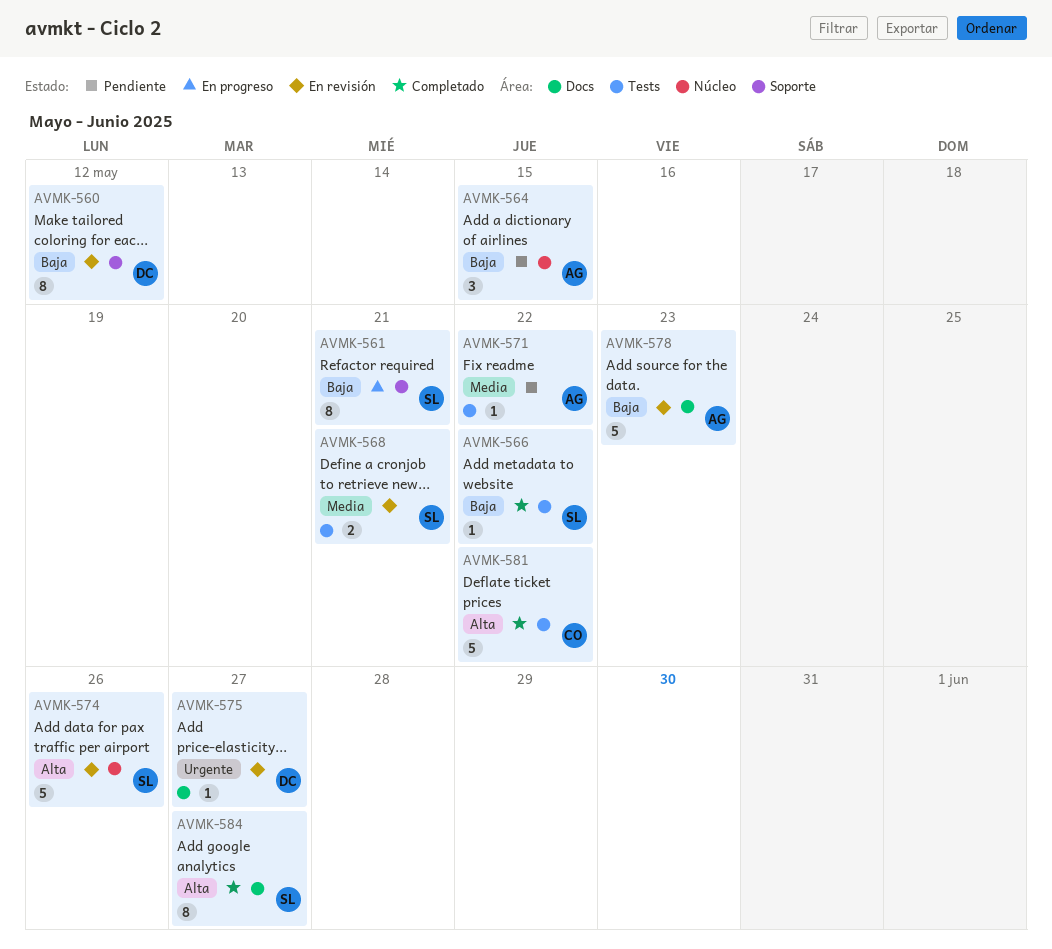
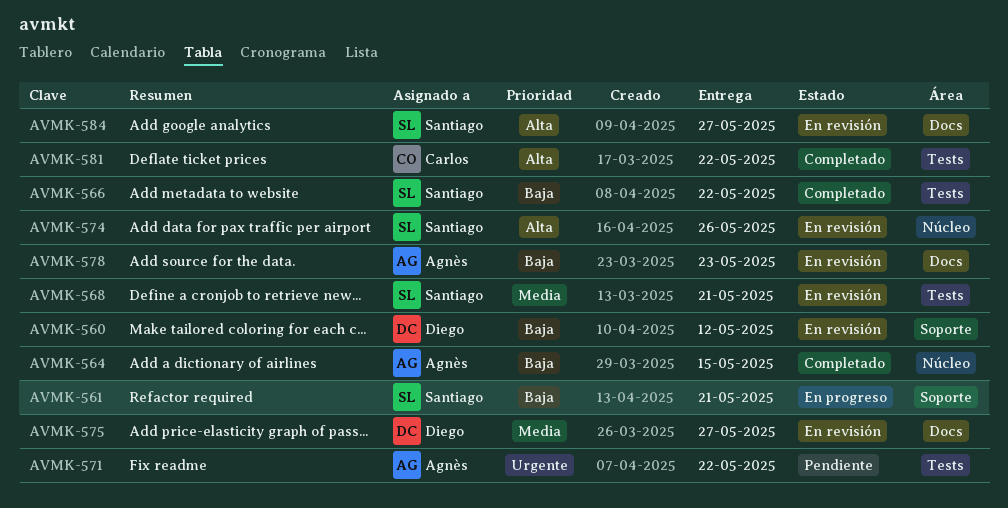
AVMK-564, status: Pendiente -> Completado
AVMK-571, priority: Media -> Urgente
AVMK-575, priority: Urgente -> Media
AVMK-584, status: Completado -> En revisión

